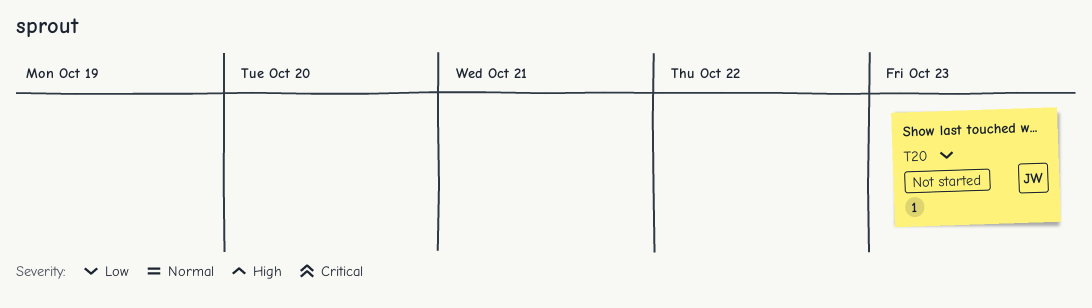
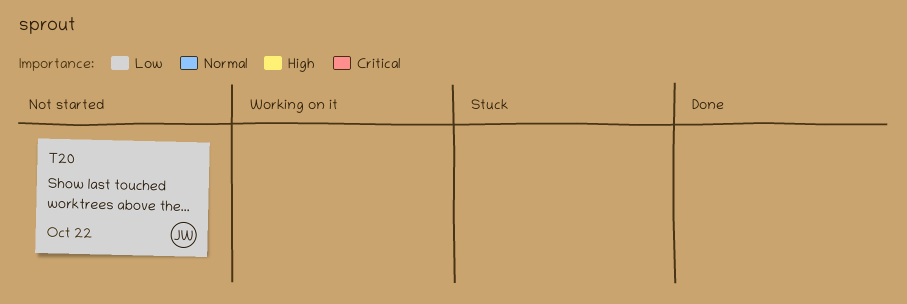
T20, due: Oct 23 -> Oct 22

